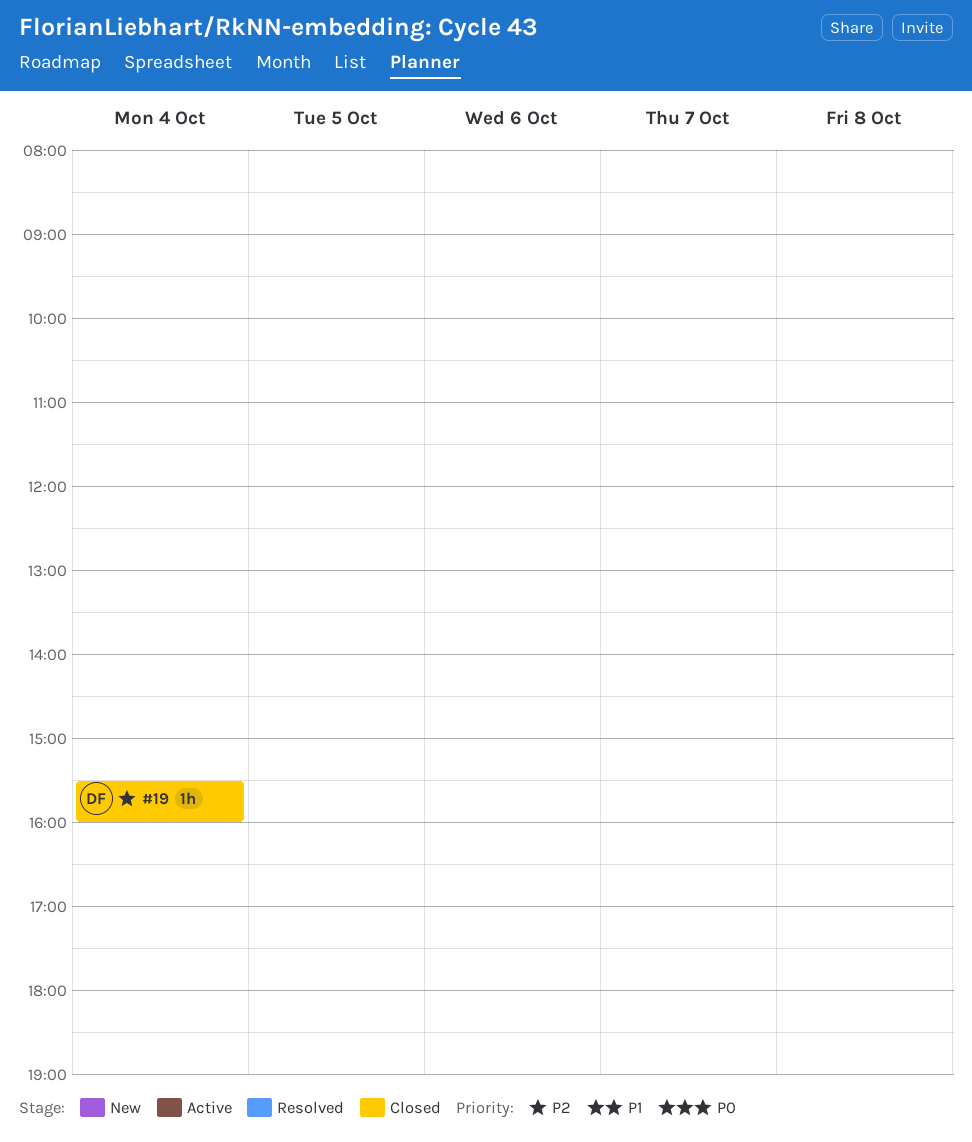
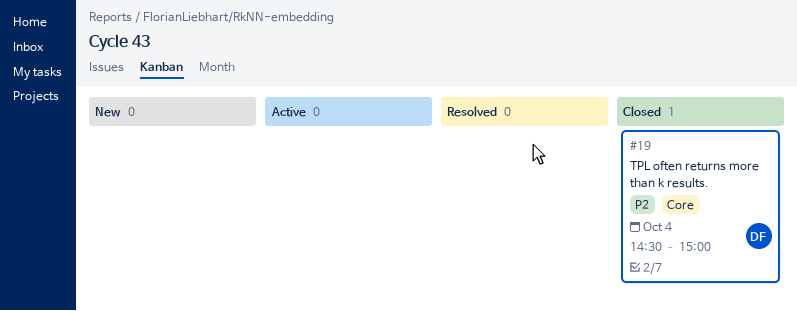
#19, begins: 15:30 -> 14:30
#19, ends: 16:00 -> 15:00

